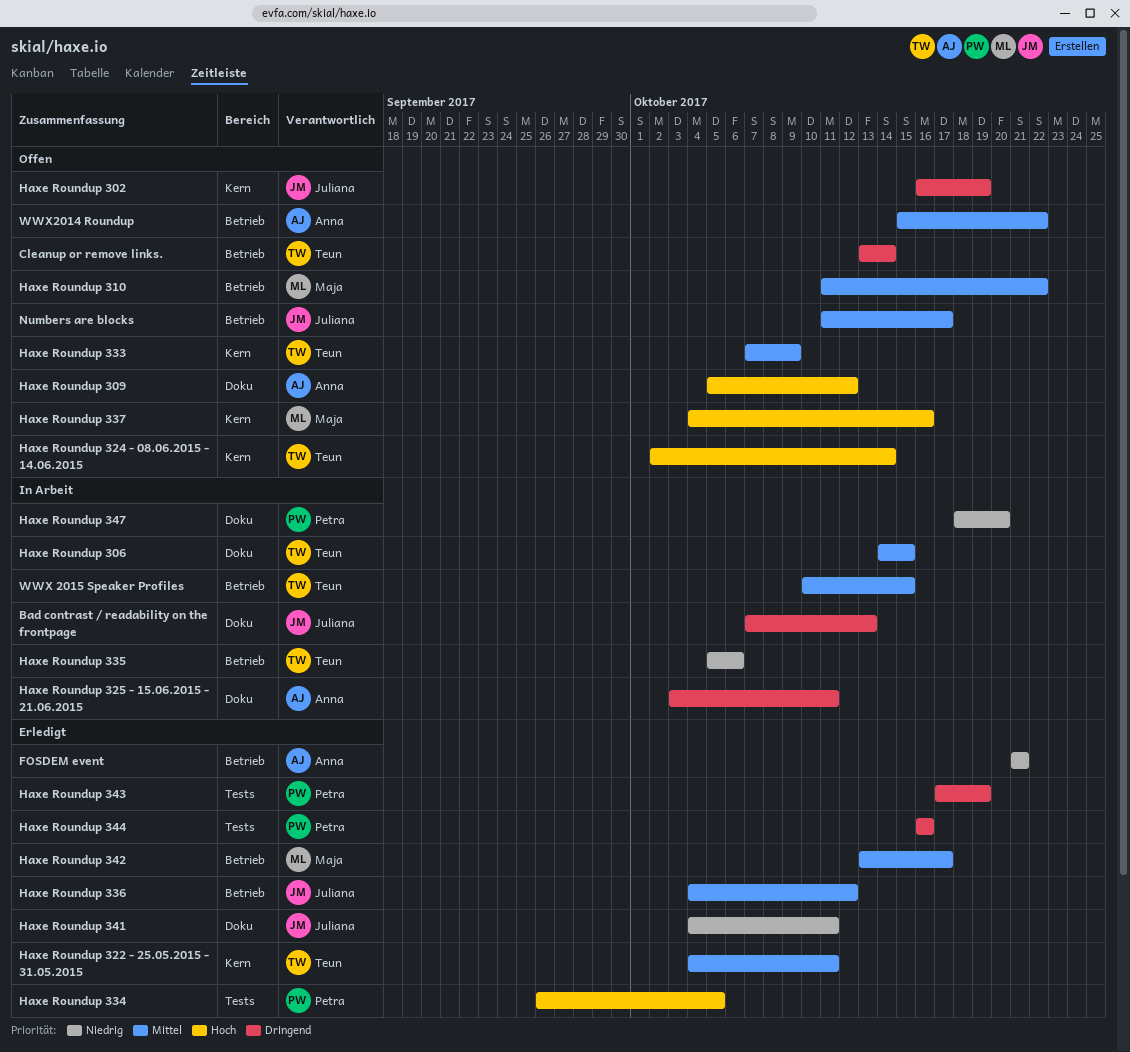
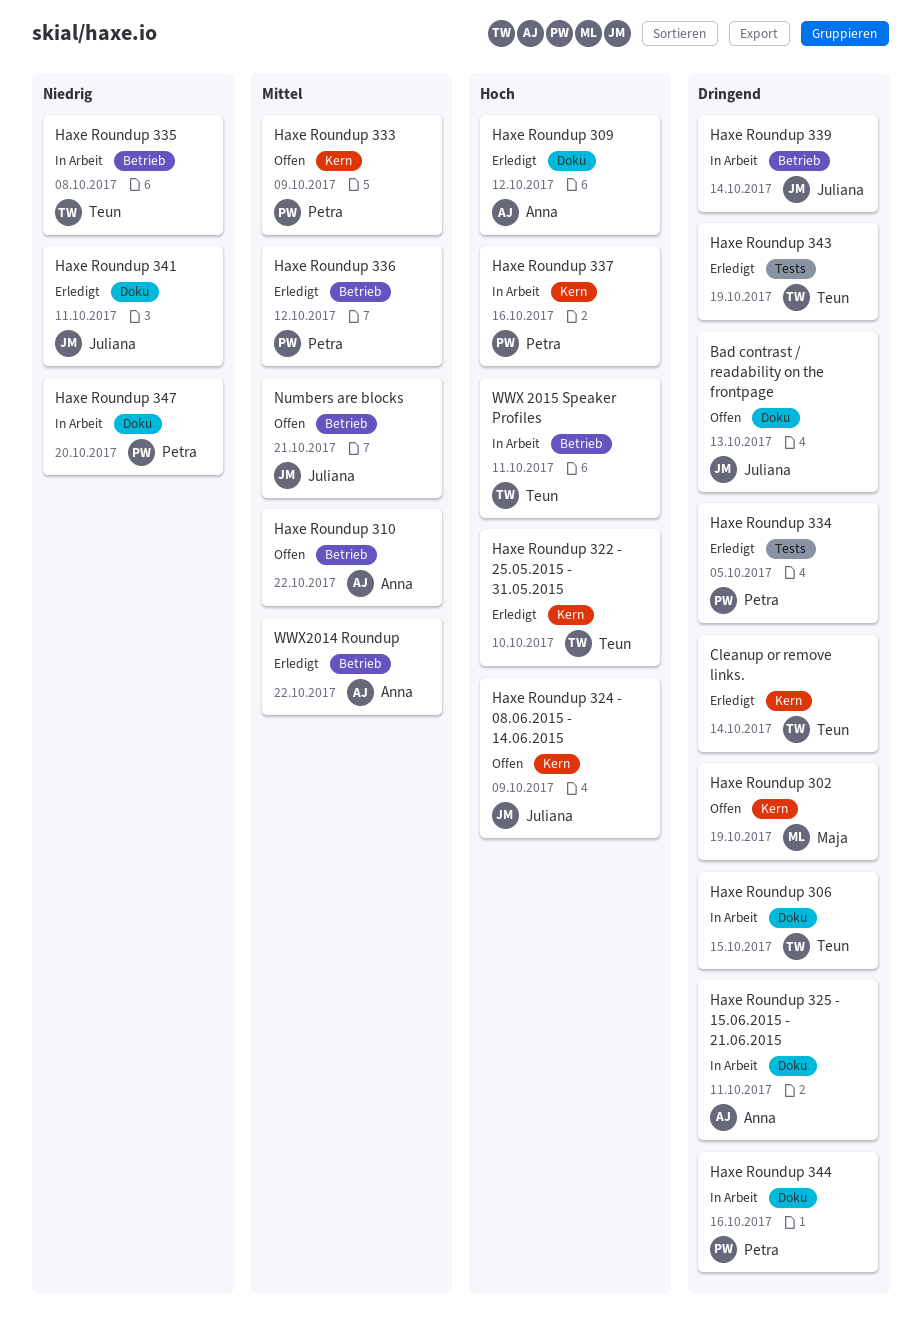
Bad contrast / readability on the frontpage, status: In Arbeit -> Offen
Cleanup or remove links., status: Offen -> Erledigt
Cleanup or remove links., label: Betrieb -> Kern
FOSDEM event: present -> none
Haxe Roundup 302, owner: Juliana -> Maja
Haxe Roundup 306, priority: Mittel -> Dringend
Haxe Roundup 309, status: Offen -> Erledigt
Haxe Roundup 310, owner: Maja -> Anna
Haxe Roundup 322 - 25.05.2015 - 31.05.2015, priority: Mittel -> Hoch
Haxe Roundup 322 - 25.05.2015 - 31.05.2015, due: Oct 11 -> Oct 10
Haxe Roundup 324 - 08.06.2015 - 14.06.2015, owner: Teun -> Juliana
Haxe Roundup 324 - 08.06.2015 - 14.06.2015, due: Oct 14 -> Oct 9
Haxe Roundup 333, owner: Teun -> Petra
Haxe Roundup 334, priority: Hoch -> Dringend
Haxe Roundup 335, due: Oct 6 -> Oct 8
Haxe Roundup 336, owner: Juliana -> Petra
Haxe Roundup 337, status: Offen -> In Arbeit
Haxe Roundup 337, owner: Maja -> Petra
Haxe Roundup 339: none -> present
Haxe Roundup 342: present -> none
Haxe Roundup 343, owner: Petra -> Teun
Haxe Roundup 344, status: Erledigt -> In Arbeit
Haxe Roundup 344, label: Tests -> Doku
Numbers are blocks, due: Oct 17 -> Oct 21
WWX 2015 Speaker Profiles, priority: Mittel -> Hoch
WWX 2015 Speaker Profiles, due: Oct 15 -> Oct 11
WWX2014 Roundup, status: Offen -> Erledigt

